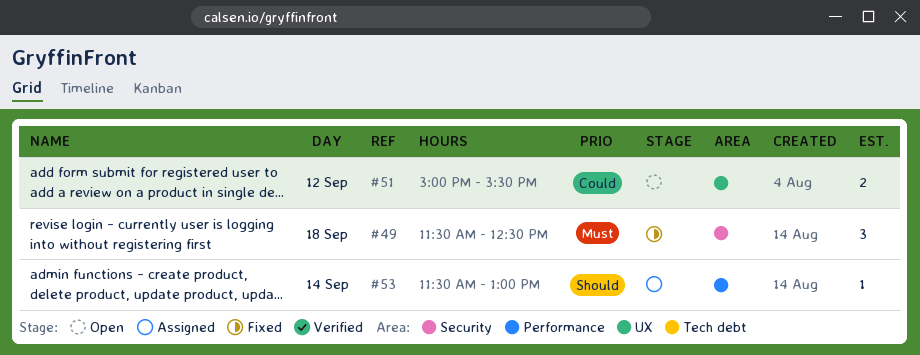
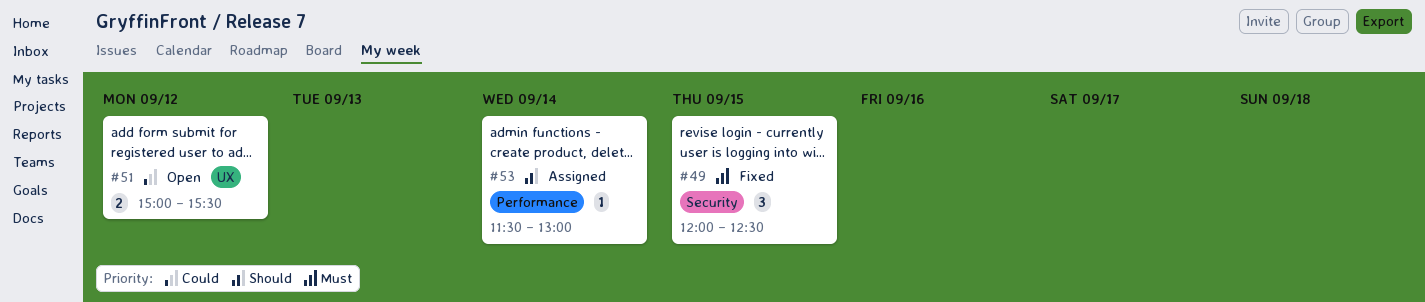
#49, day: Sep 18 -> Sep 15
#49, begins: 11:30 -> 12:00

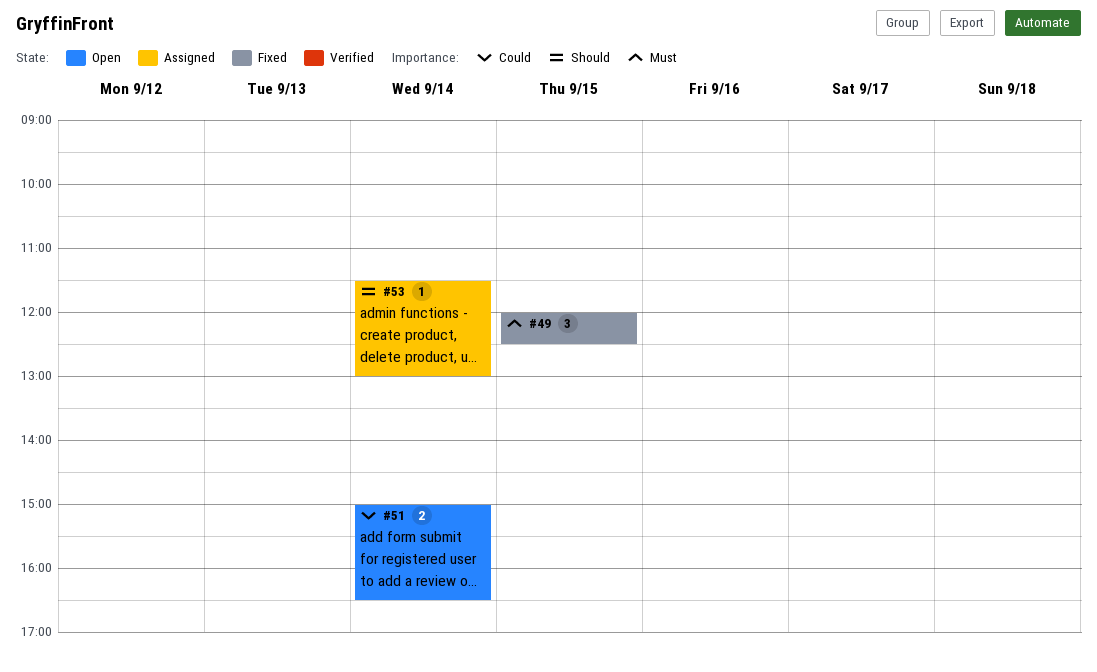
#51, day: Sep 12 -> Sep 14
#51, ends: 15:30 -> 16:30

